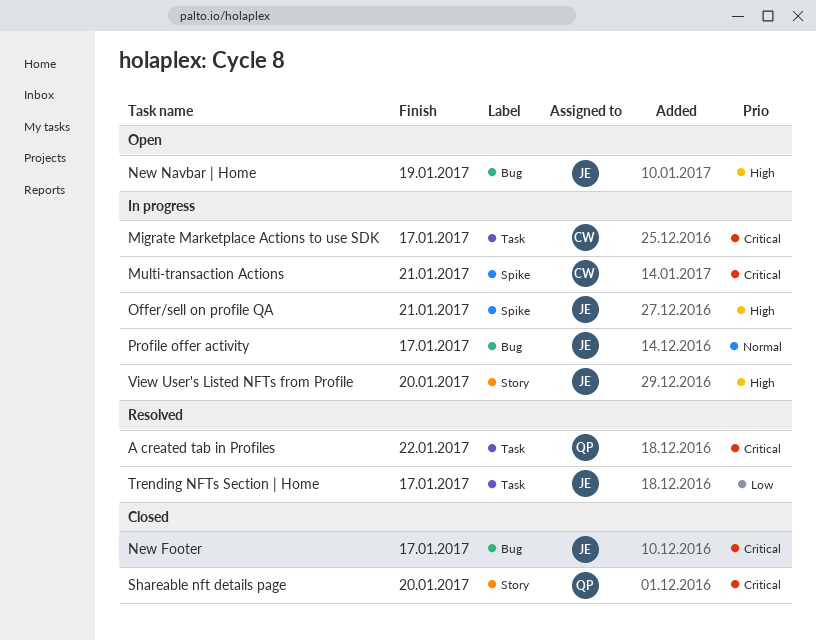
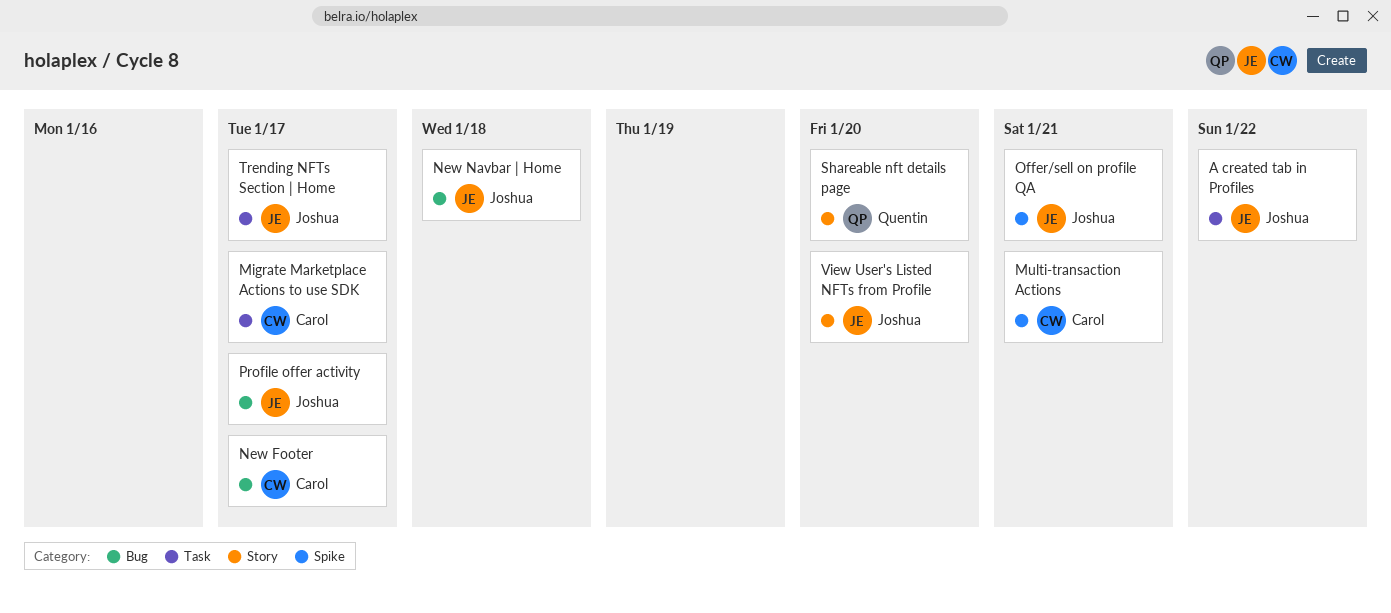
A created tab in Profiles, owner: Quentin -> Joshua
New Footer, owner: Joshua -> Carol
New Navbar | Home, due: Jan 19 -> Jan 18

